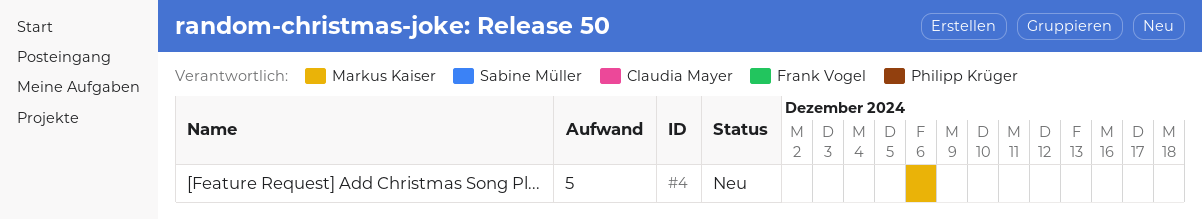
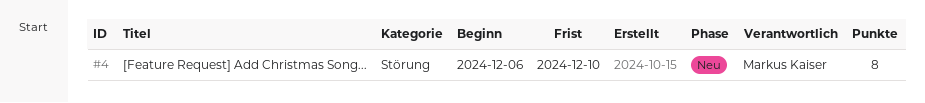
#4, estimate: 5 -> 8
#4, due: Dec 6 -> Dec 10

